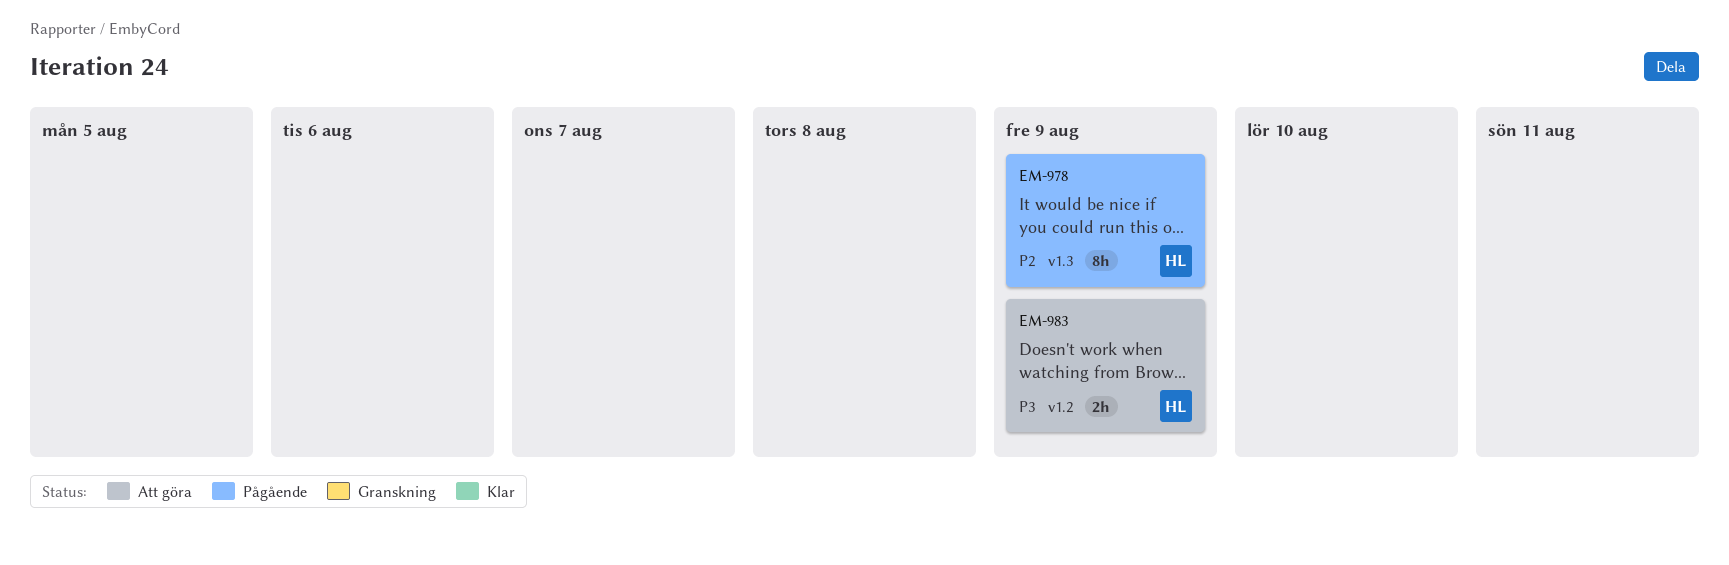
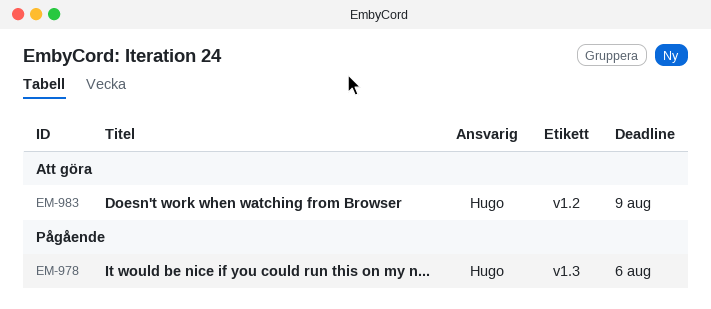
EM-978, due: Aug 9 -> Aug 6

